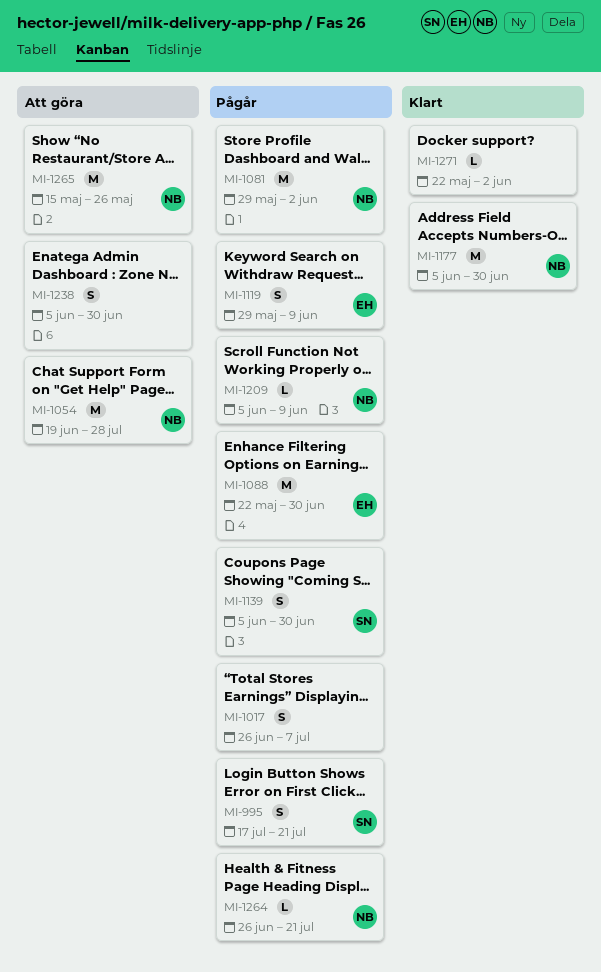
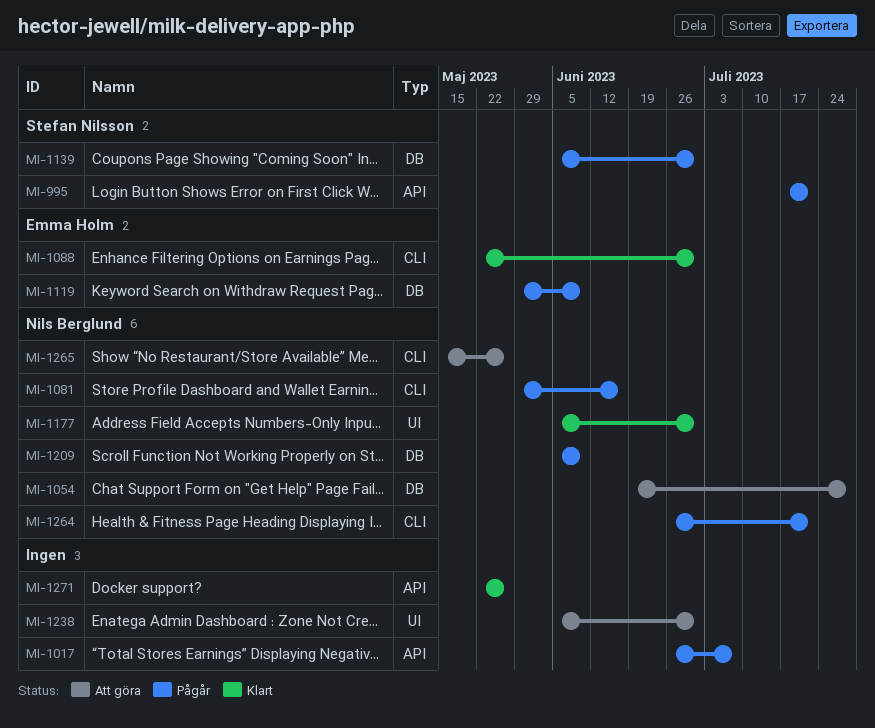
MI-1081, due: Jun 2 -> Jun 16
MI-1088, status: Pågår -> Klart
MI-1271, due: Jun 2 -> May 26

